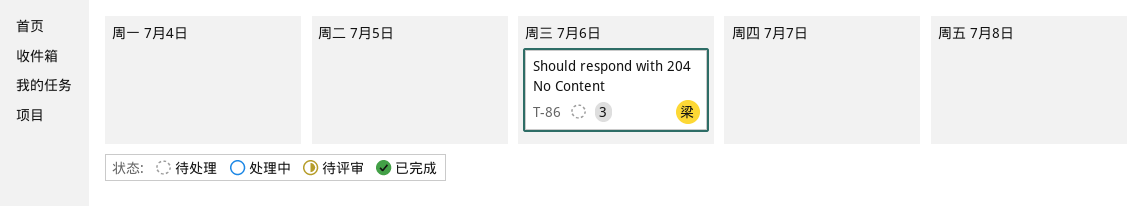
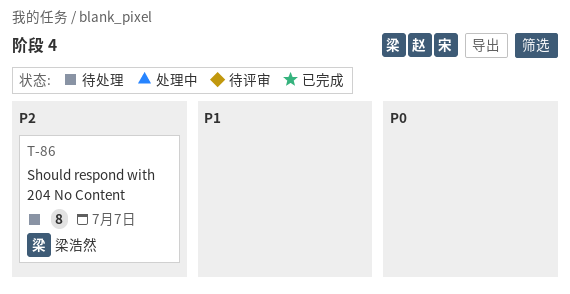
T-86, estimate: 3 -> 8
T-86, due: Jul 6 -> Jul 7

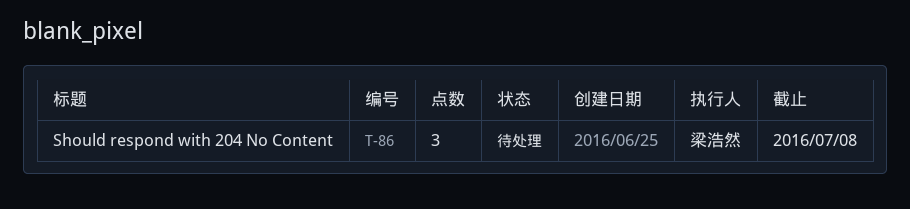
T-86, estimate: 8 -> 3
T-86, due: Jul 7 -> Jul 8

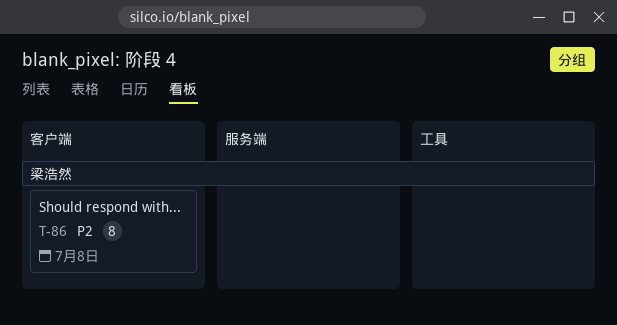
T-86, estimate: 3 -> 8

